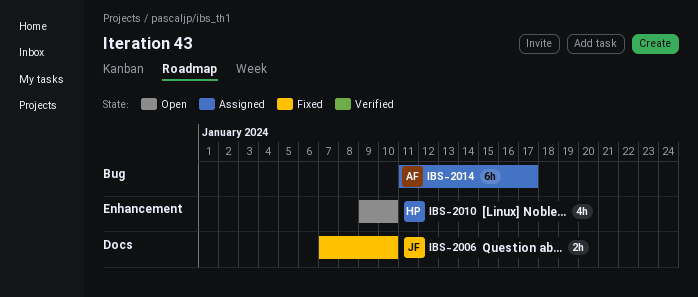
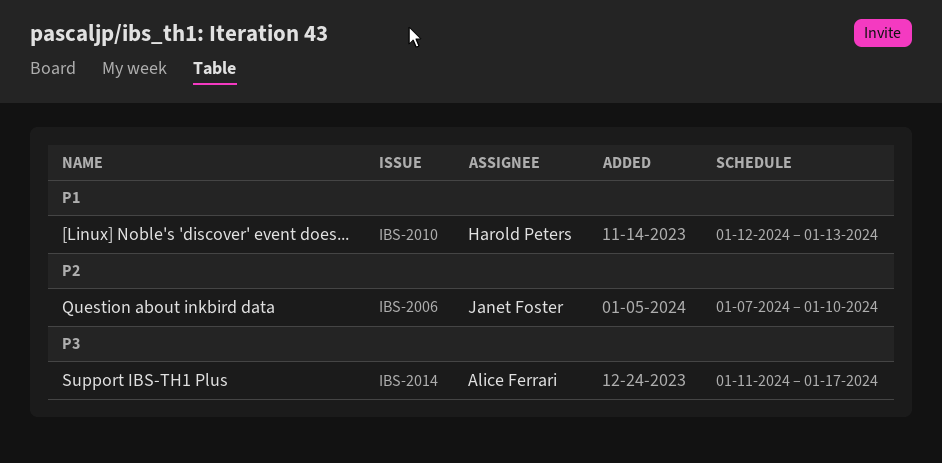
IBS-2010, start: Jan 9 -> Jan 12
IBS-2010, due: Jan 10 -> Jan 13

